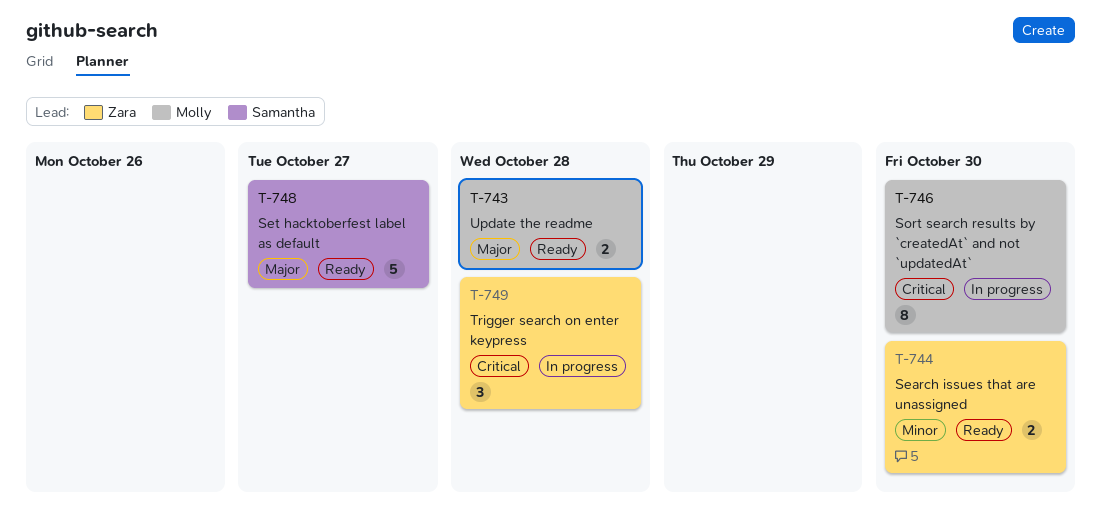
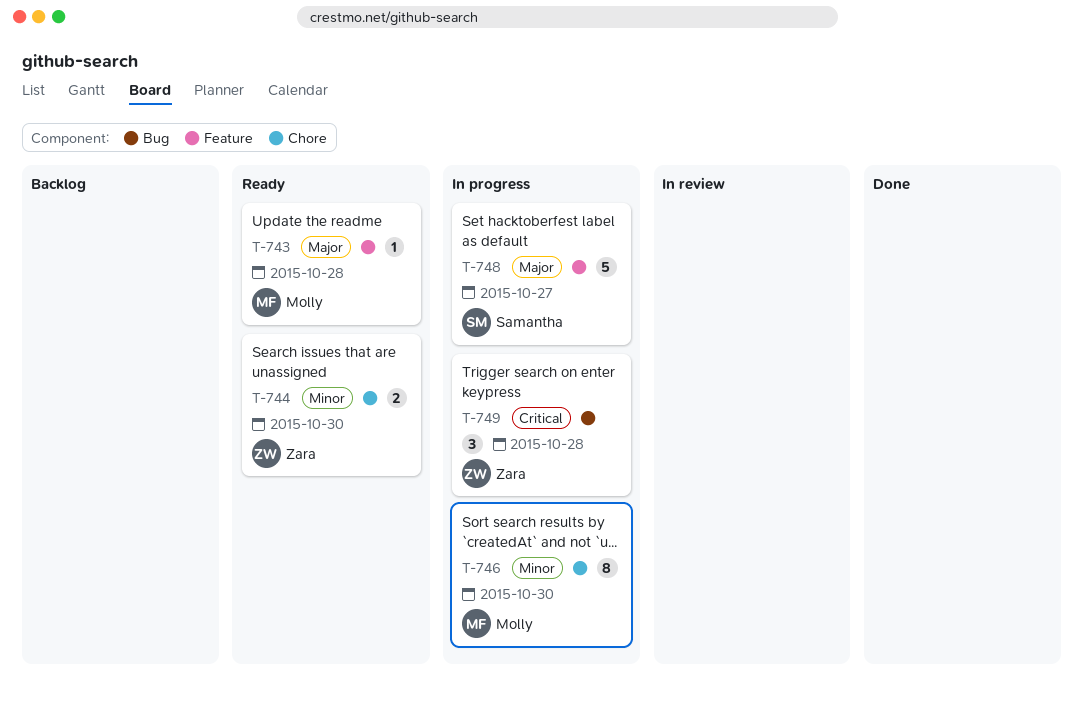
T-743, estimate: 2 -> 1
T-746, priority: Critical -> Minor
T-748, status: Ready -> In progress

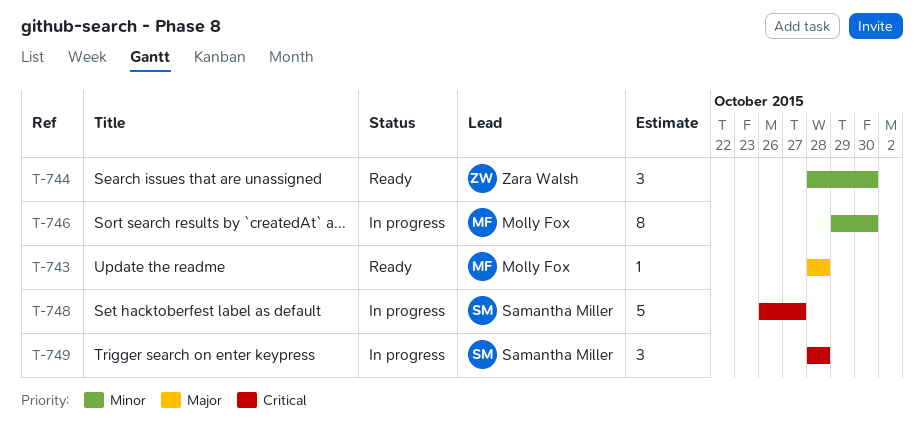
T-744, estimate: 2 -> 3
T-748, priority: Major -> Critical
T-749, owner: Zara Walsh -> Samantha Miller

